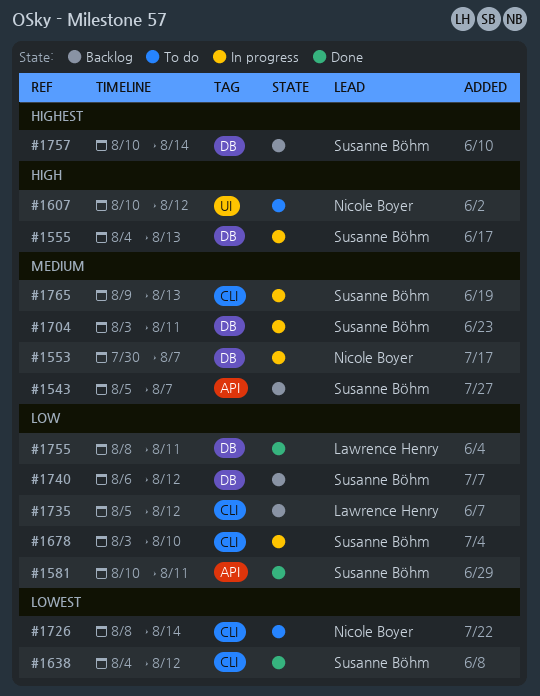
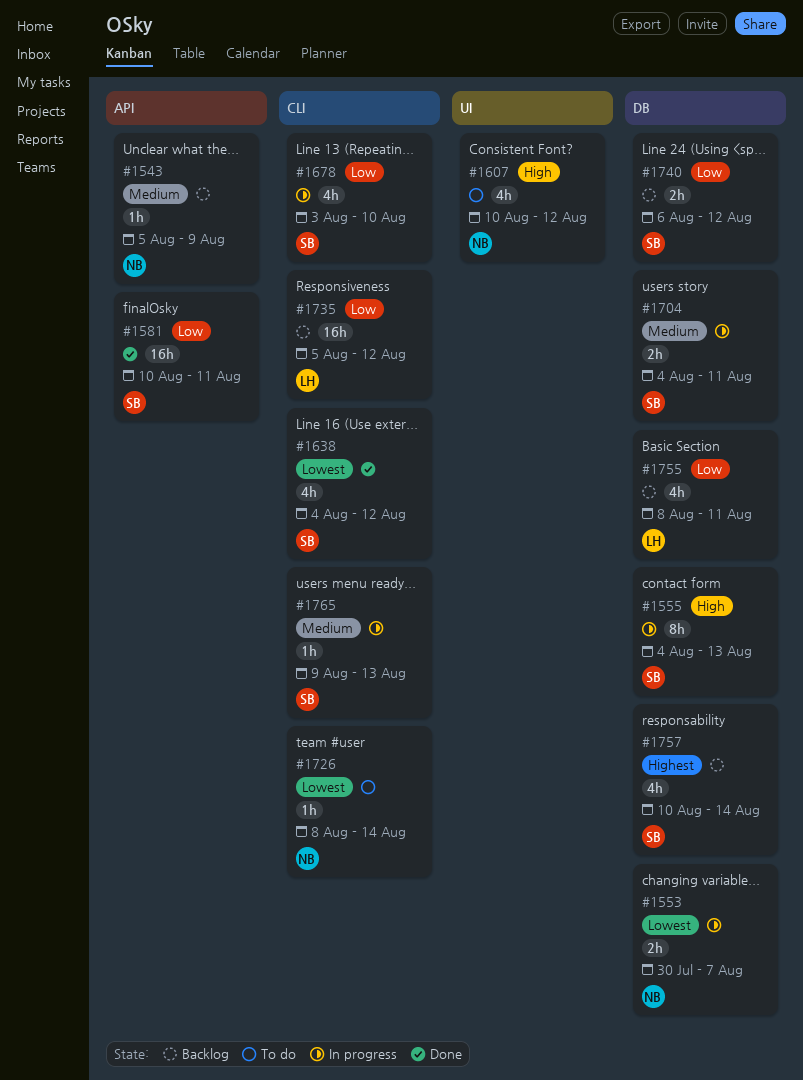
#1543, owner: Susanne Böhm -> Nicole Boyer
#1543, due: Aug 7 -> Aug 9
#1553, priority: Medium -> Lowest
#1704, start: Aug 3 -> Aug 4
#1755, status: Done -> Backlog

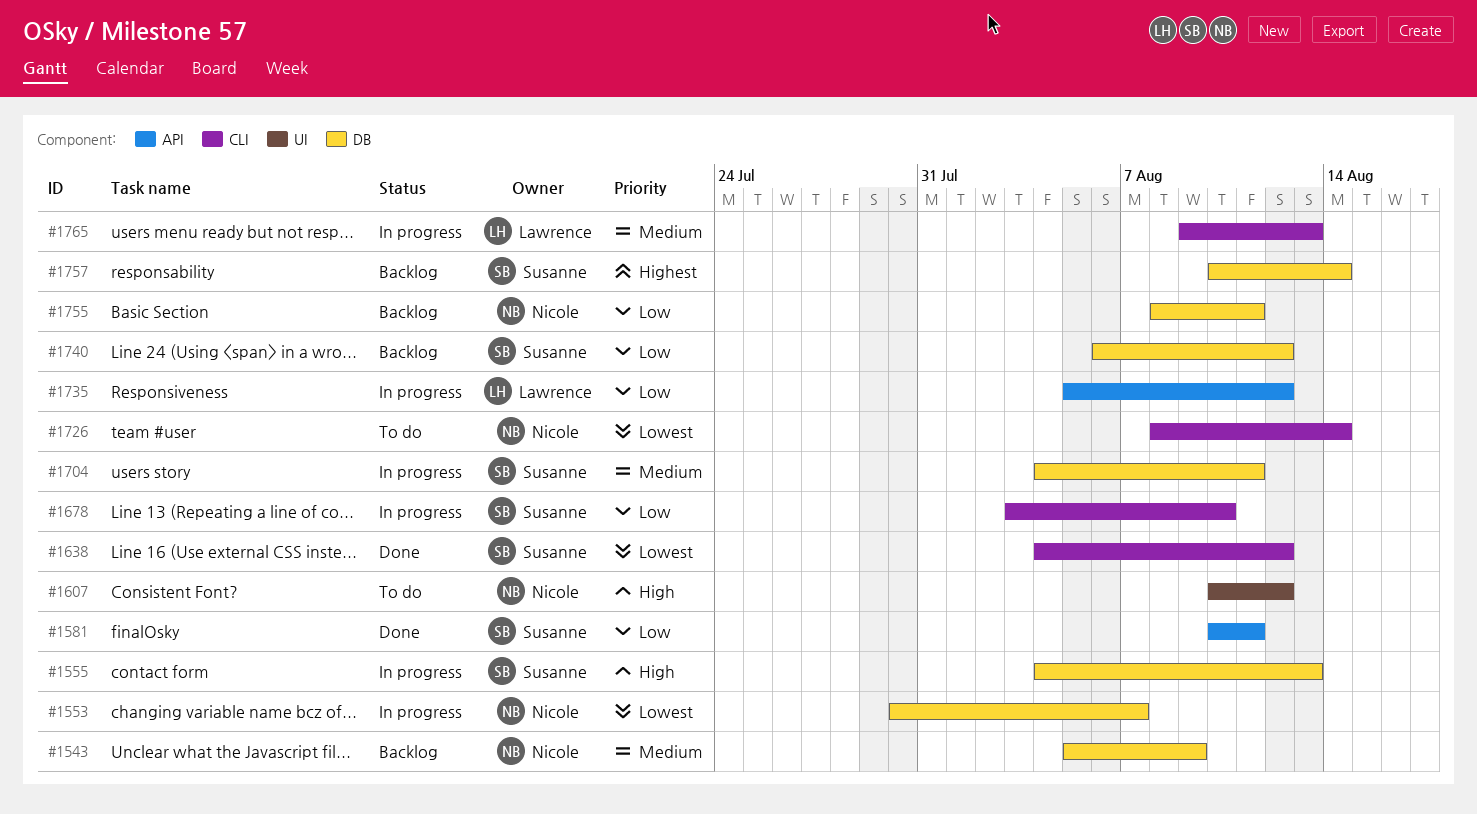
#1543, label: API -> DB
#1735, status: Backlog -> In progress
#1735, label: CLI -> API
#1755, owner: Lawrence -> Nicole
#1765, owner: Susanne -> Lawrence

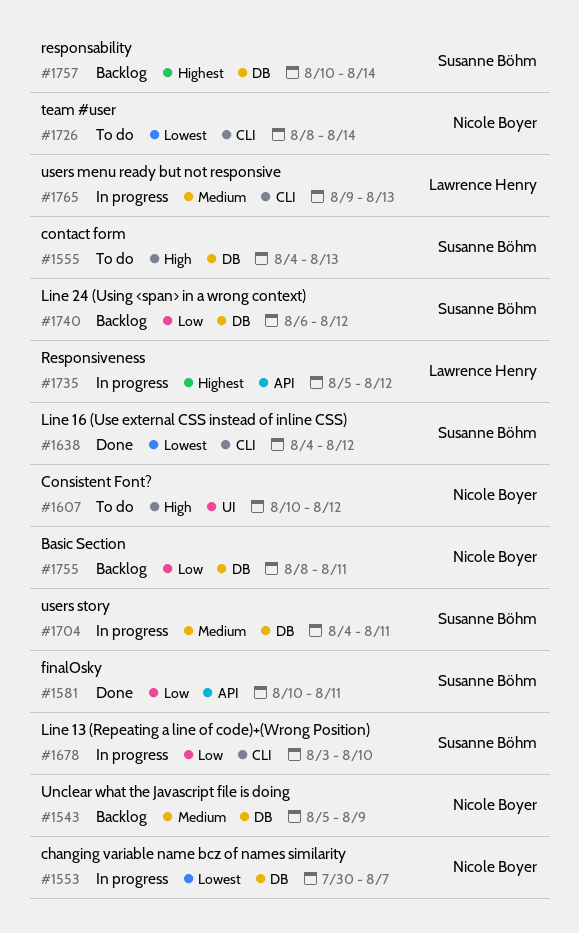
#1555, status: In progress -> To do
#1735, priority: Low -> Highest

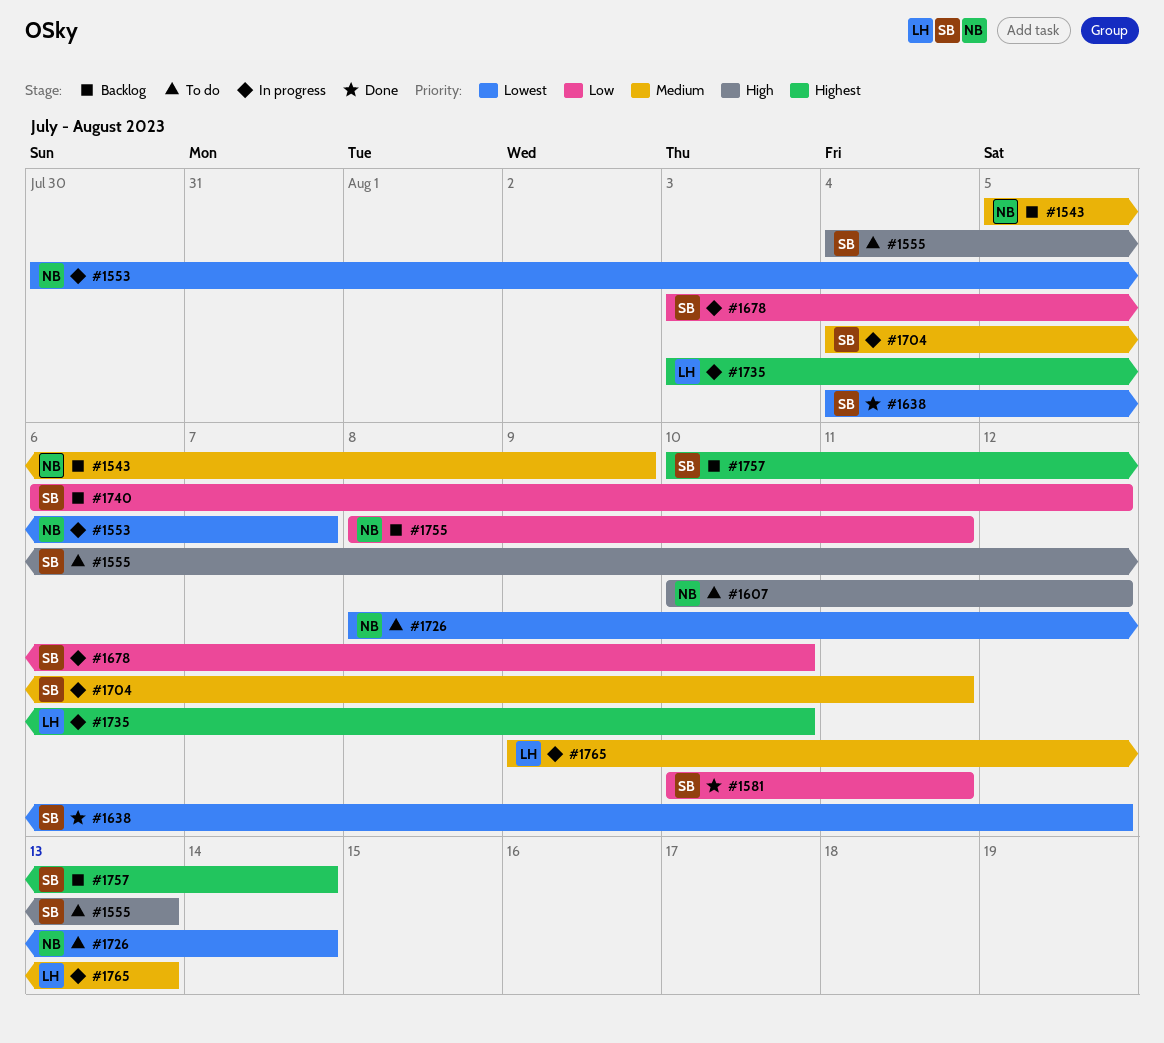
#1735, start: Aug 5 -> Aug 3
#1735, due: Aug 12 -> Aug 10

